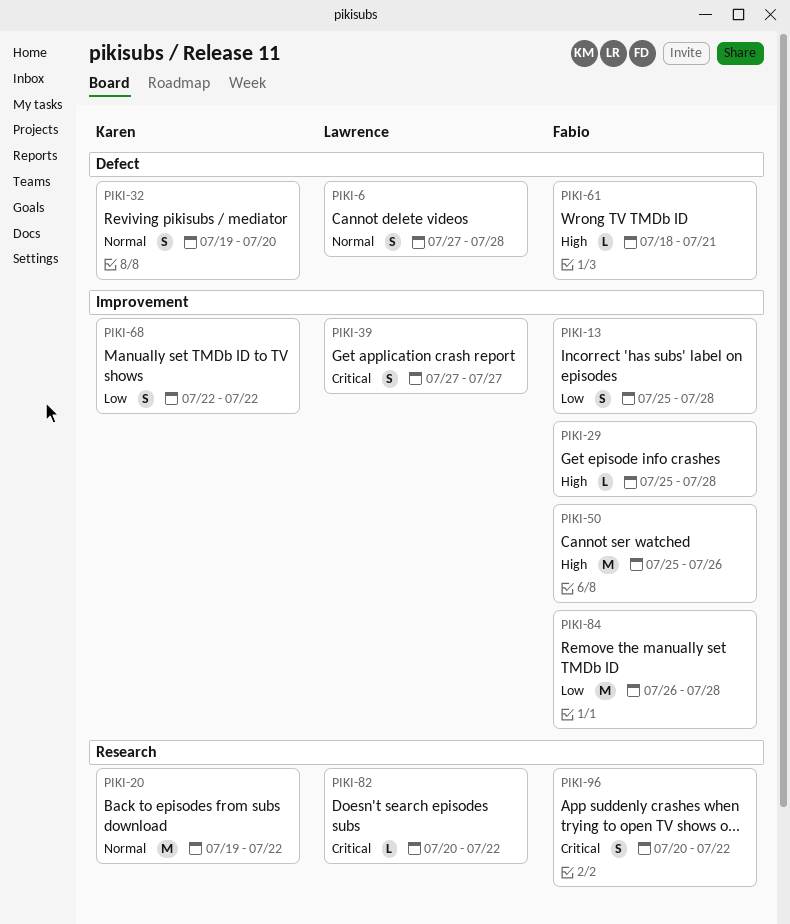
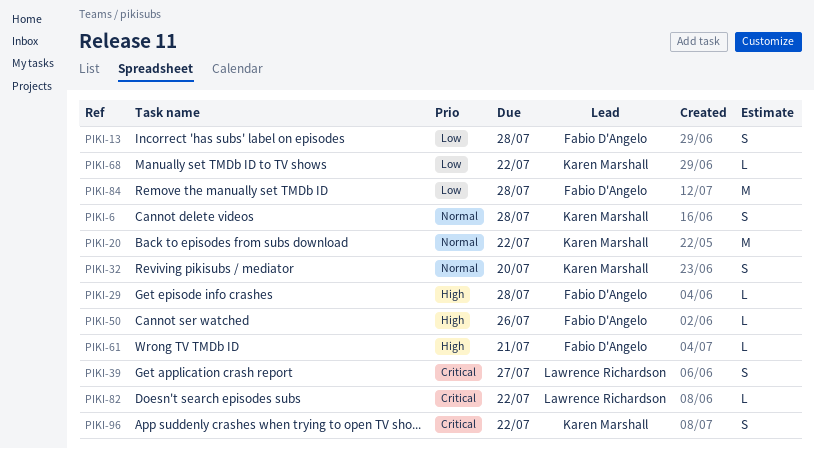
PIKI-6, owner: Lawrence Richardson -> Karen Marshall
PIKI-50, estimate: M -> L
PIKI-68, estimate: S -> L
PIKI-96, owner: Fabio D'Angelo -> Karen Marshall

